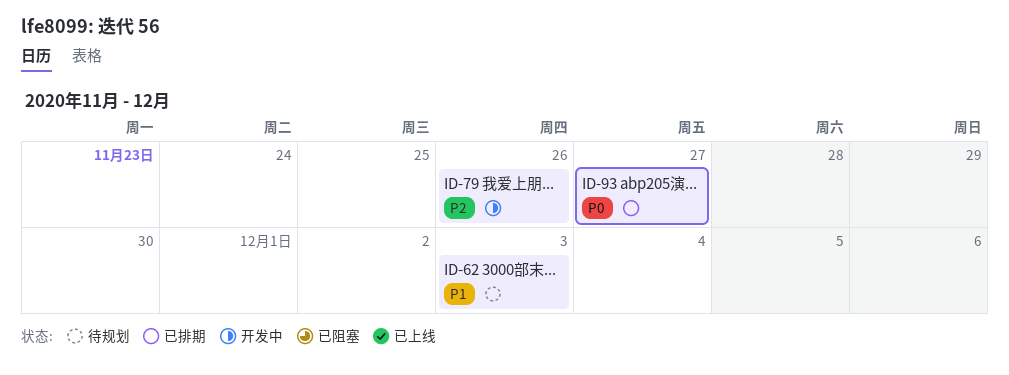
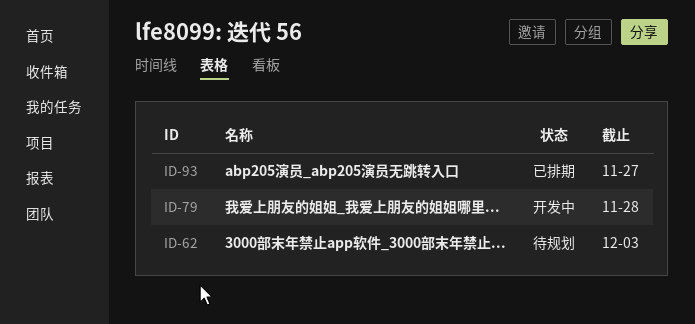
ID-79, due: Nov 26 -> Nov 28

